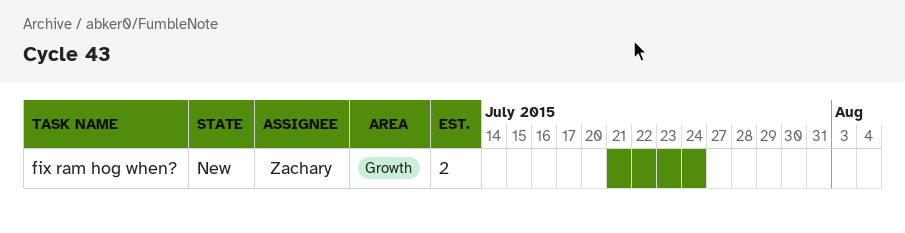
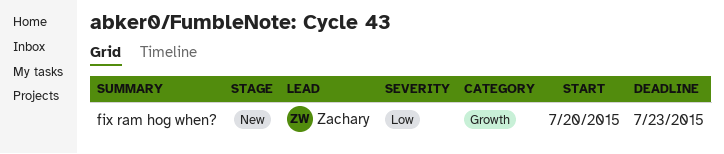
fix ram hog when?, start: Jul 21 -> Jul 20
fix ram hog when?, due: Jul 24 -> Jul 23

